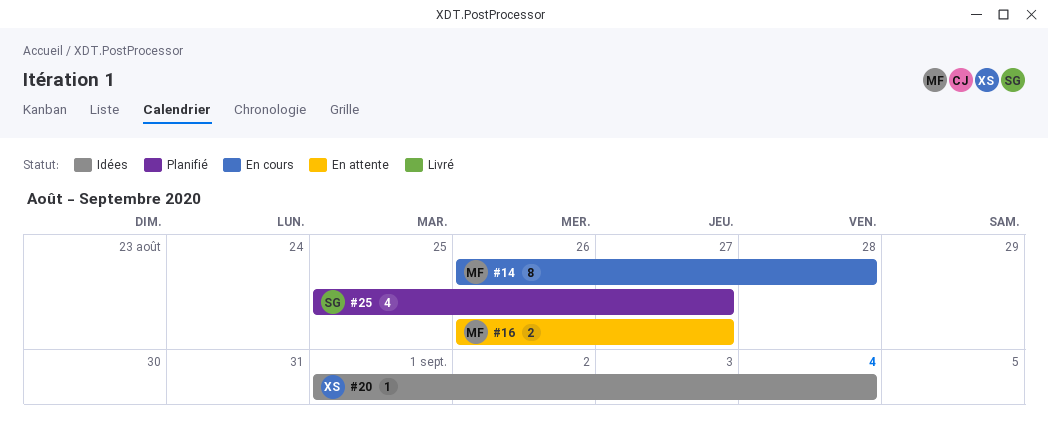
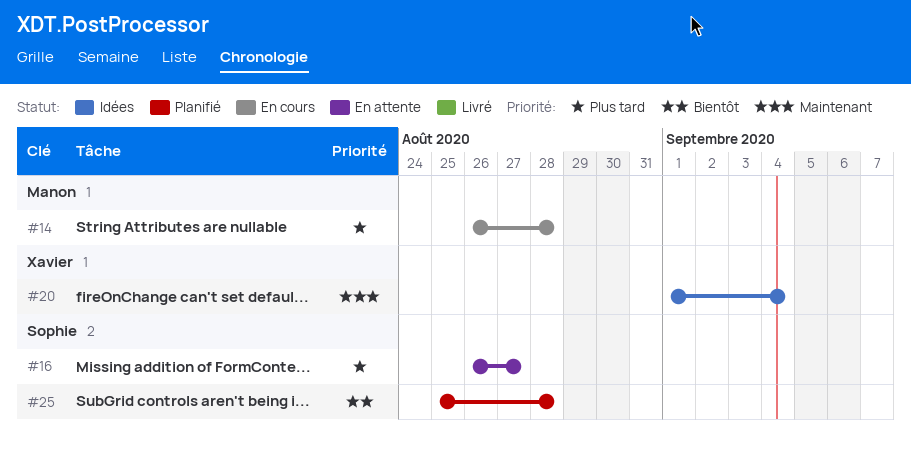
#16, owner: Manon -> Sophie
#25, due: Aug 27 -> Aug 28

